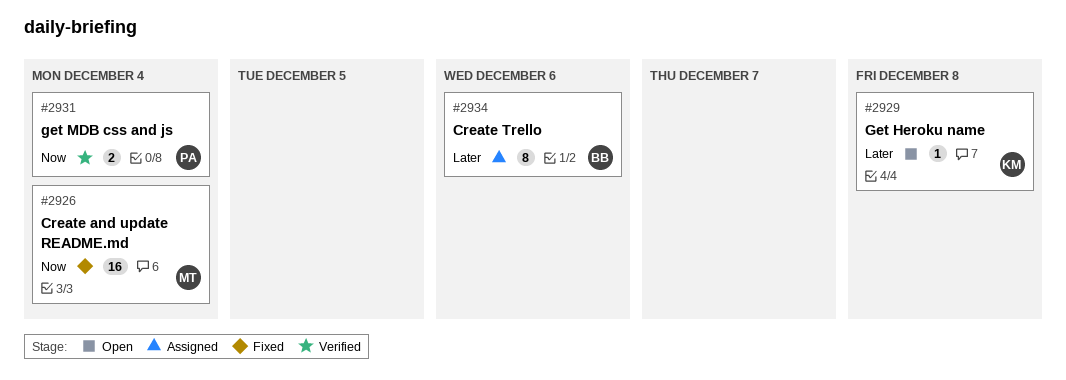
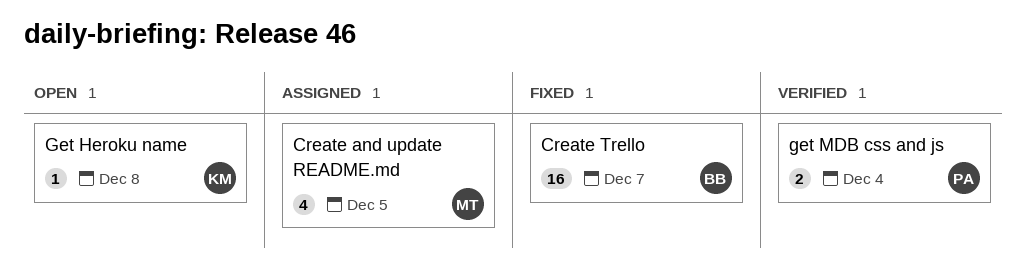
Create and update README.md, status: Fixed -> Assigned
Create and update README.md, estimate: 16 -> 4
Create and update README.md, due: Dec 4 -> Dec 5
Create Trello, status: Assigned -> Fixed
Create Trello, estimate: 8 -> 16
Create Trello, due: Dec 6 -> Dec 7

